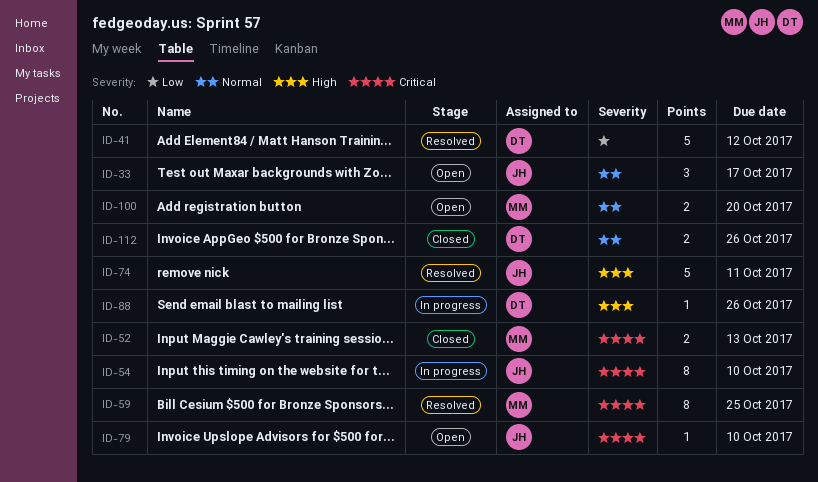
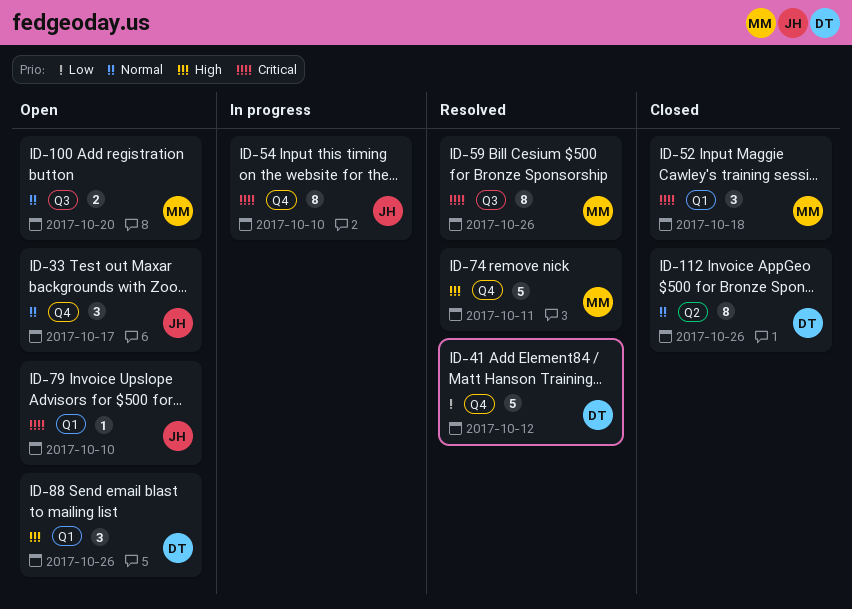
ID-52, estimate: 2 -> 3
ID-52, due: Oct 13 -> Oct 18
ID-59, due: Oct 25 -> Oct 26
ID-74, owner: JH -> MM
ID-88, status: In progress -> Open
ID-88, estimate: 1 -> 3
ID-112, estimate: 2 -> 8

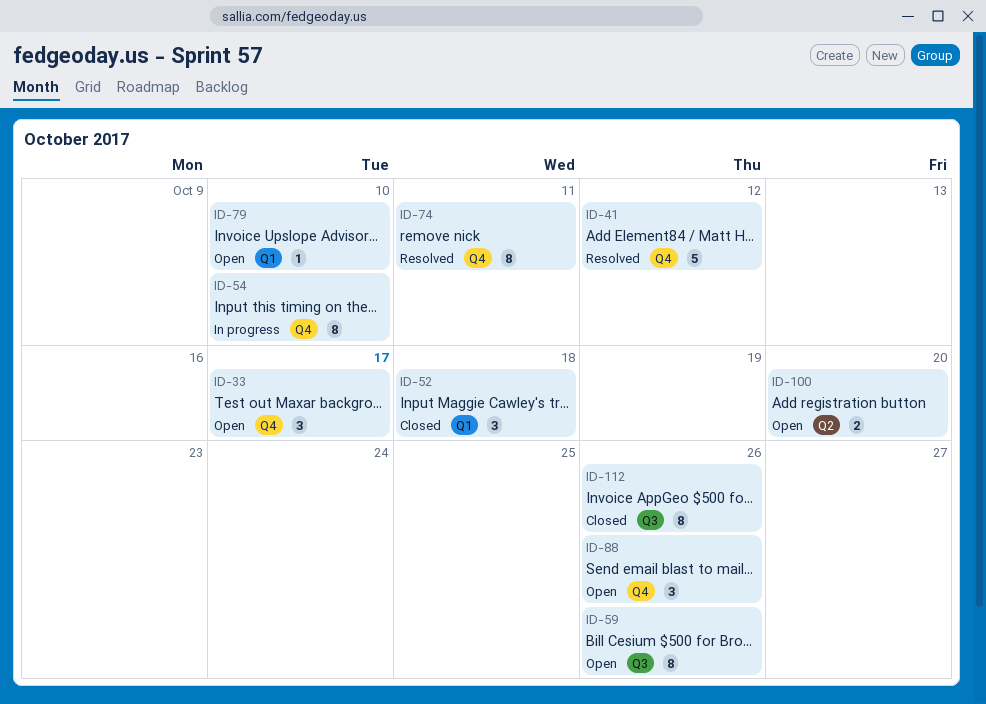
ID-59, status: Resolved -> Open
ID-74, estimate: 5 -> 8
ID-88, label: Q1 -> Q4
ID-100, label: Q3 -> Q2
ID-112, label: Q2 -> Q3

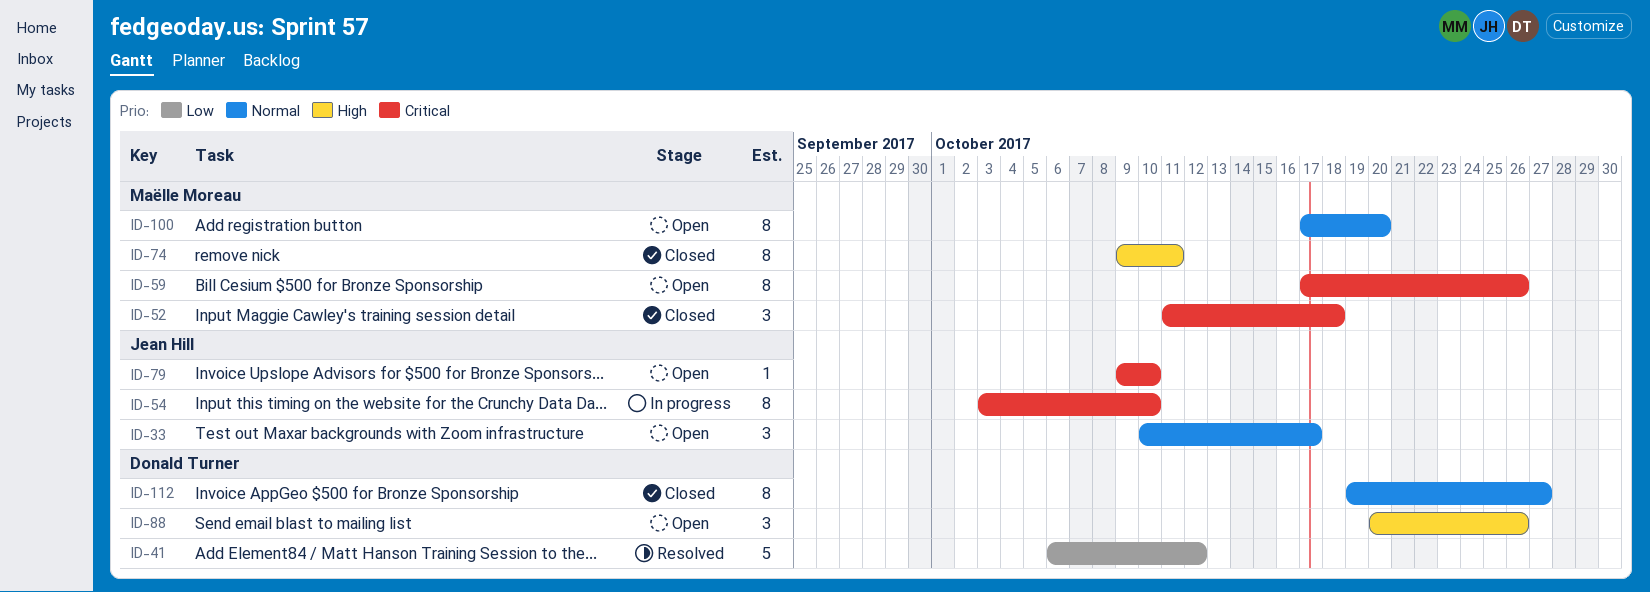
ID-74, status: Resolved -> Closed
ID-100, estimate: 2 -> 8
ID-112, due: Oct 26 -> Oct 27

